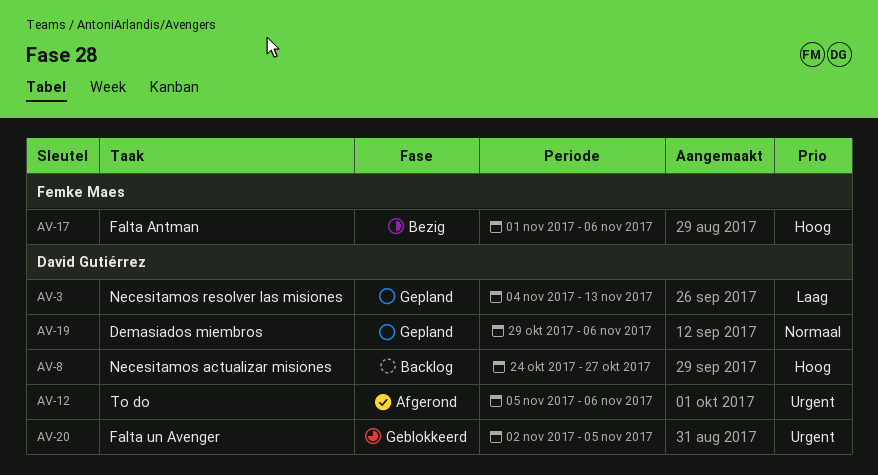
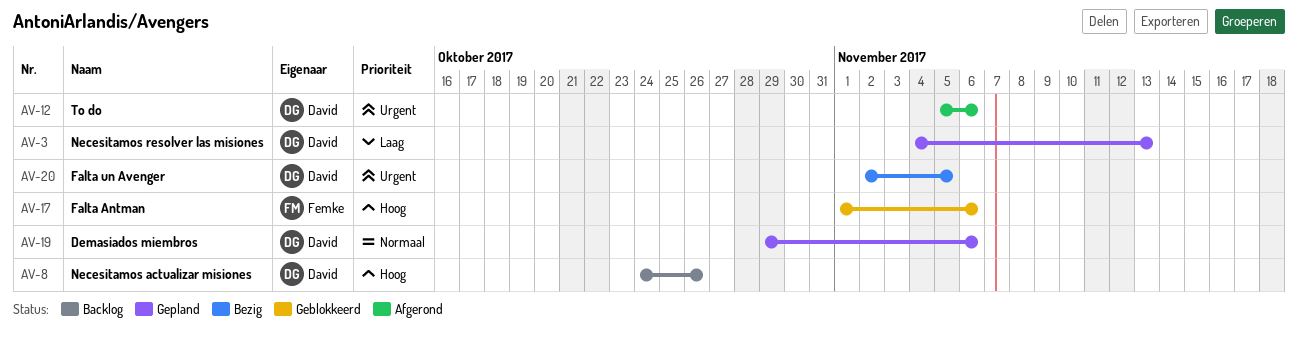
AV-8, due: Oct 27 -> Oct 26
AV-17, status: Bezig -> Geblokkeerd
AV-20, status: Geblokkeerd -> Bezig

